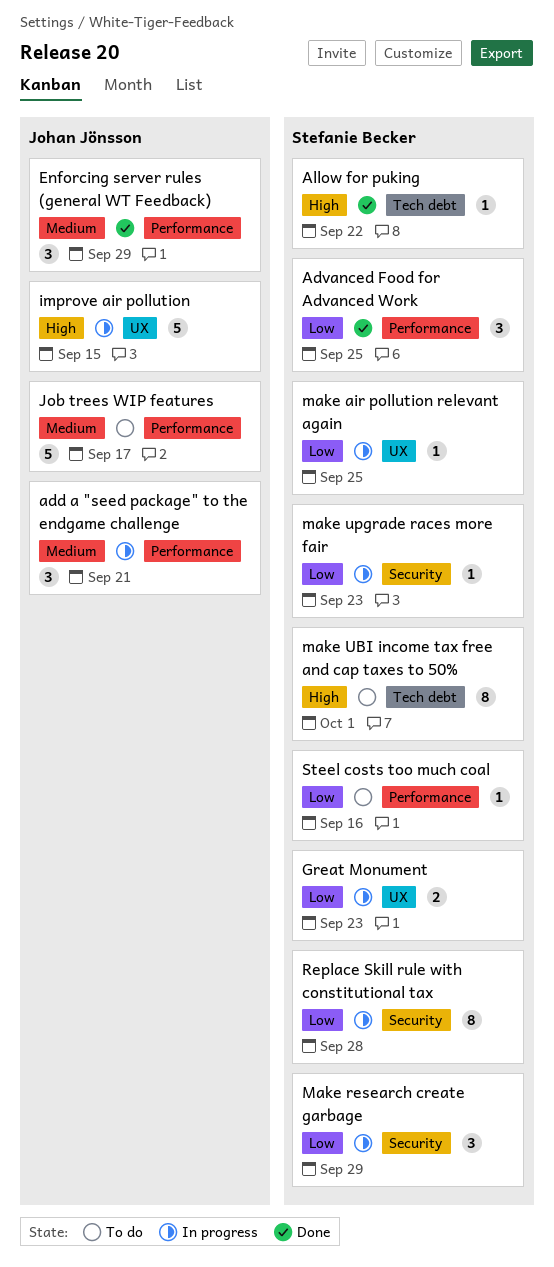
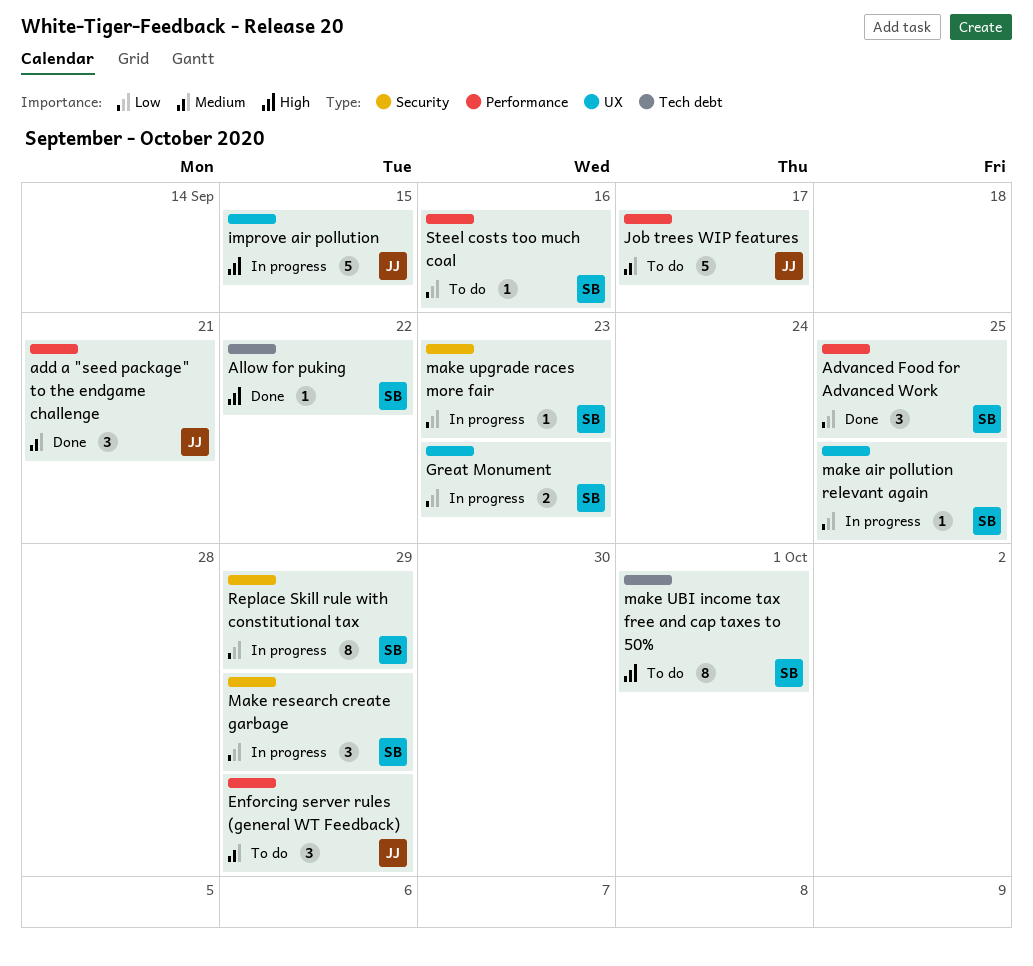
add a "seed package" to the endgame challenge, status: In progress -> Done
Enforcing server rules (general WT Feedback), status: Done -> To do
Replace Skill rule with constitutional tax, due: Sep 28 -> Sep 29

